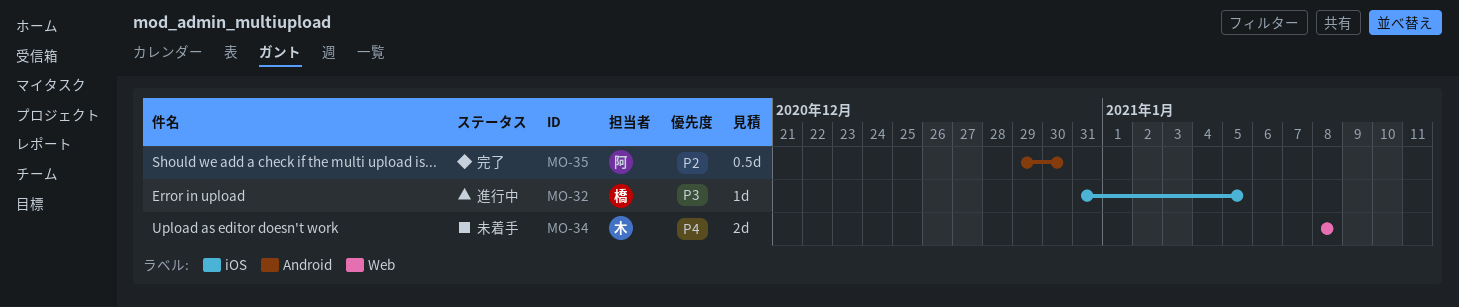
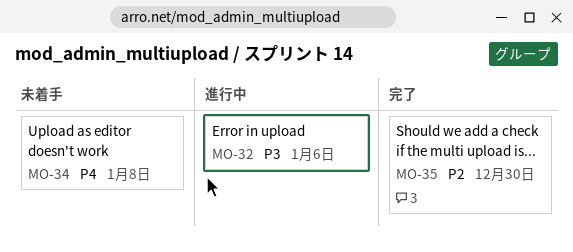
MO-32, due: Jan 5 -> Jan 6

